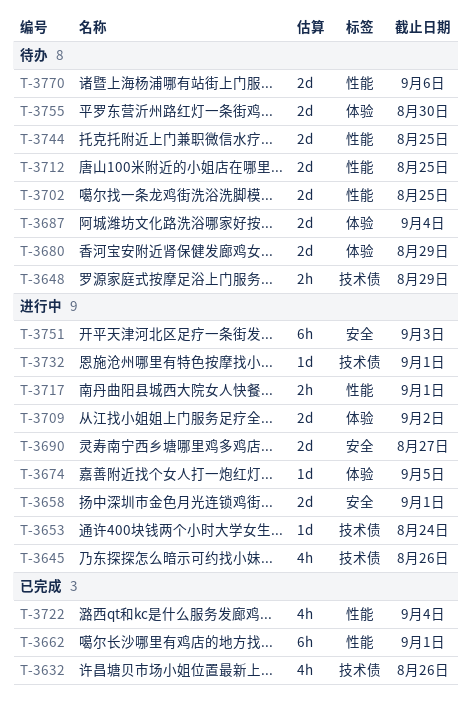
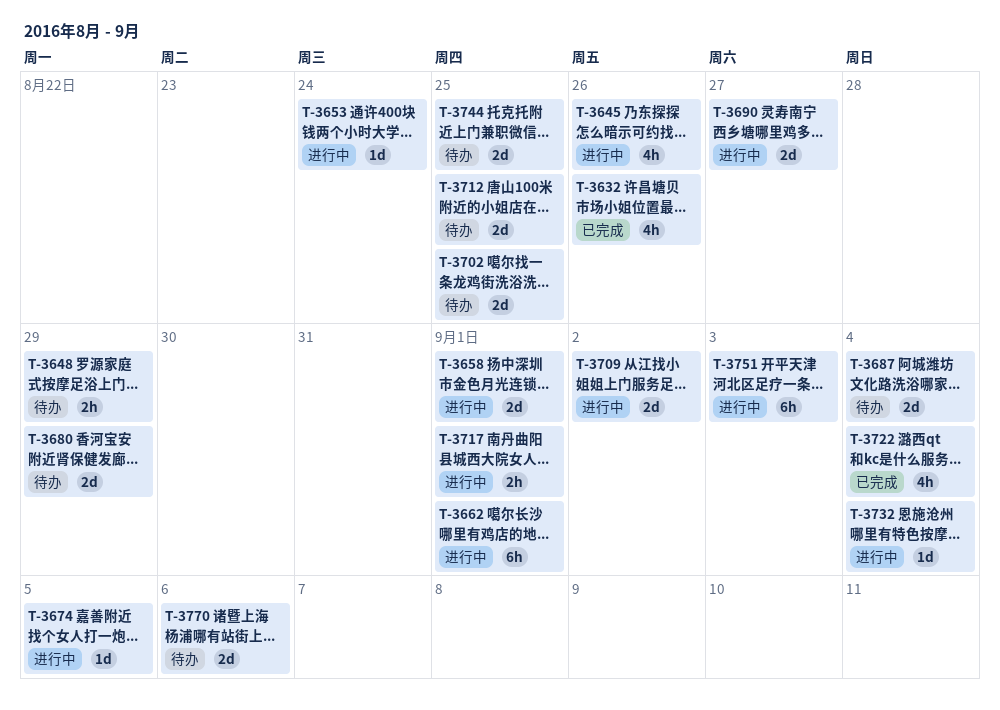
T-3662, status: 已完成 -> 进行中
T-3732, due: Sep 1 -> Sep 4
T-3755: present -> none

